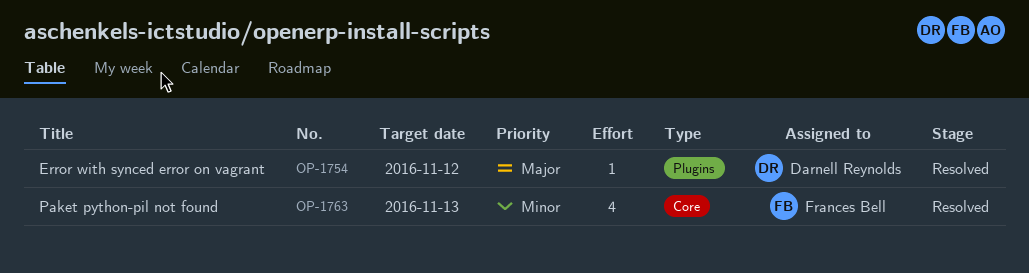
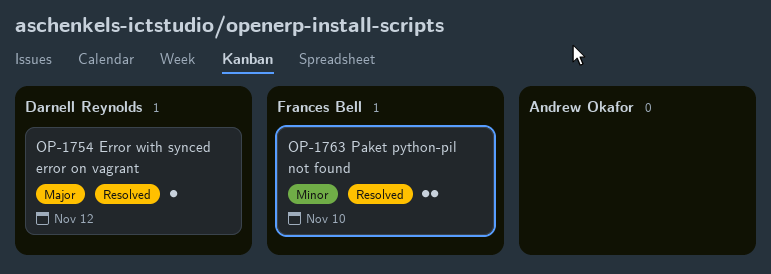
OP-1763, estimate: 4 -> 2
OP-1763, due: Nov 13 -> Nov 10

